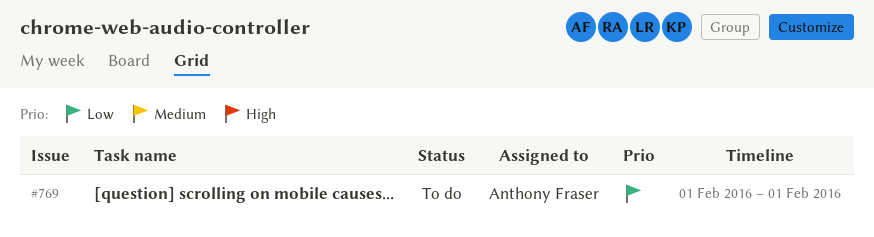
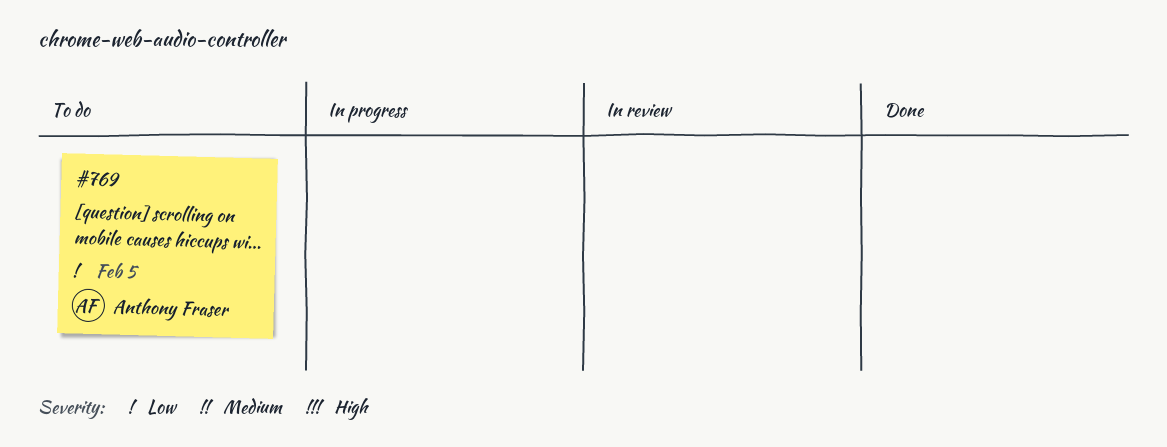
#769, due: Feb 1 -> Feb 5

